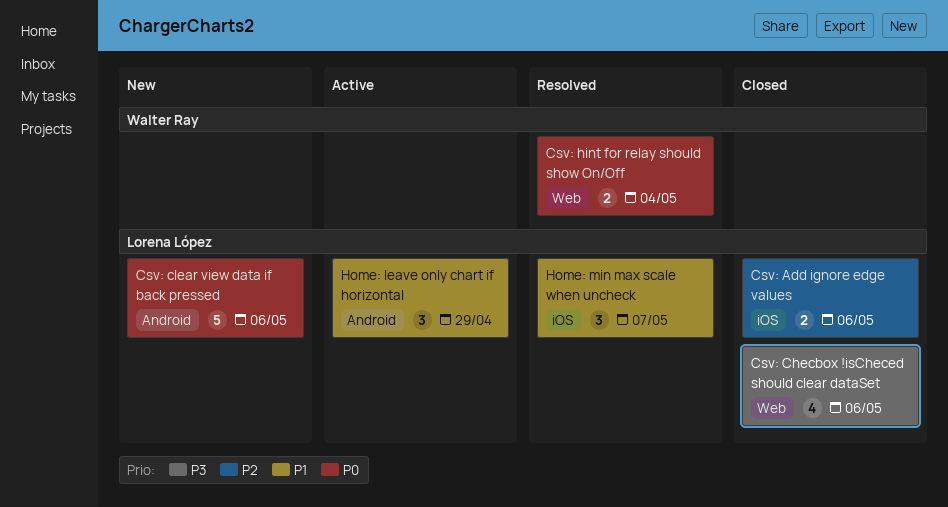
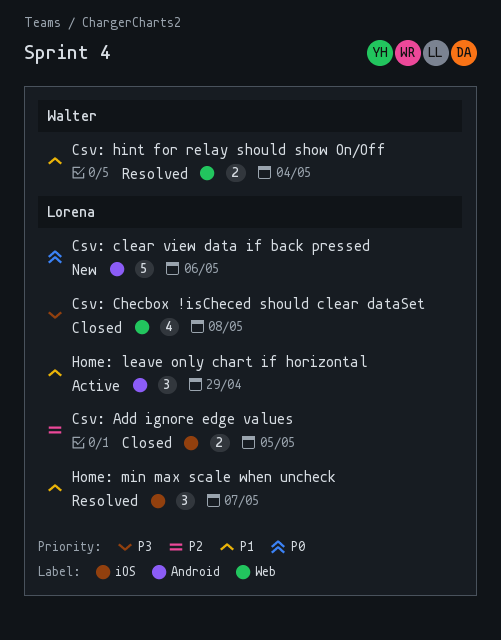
Csv: Add ignore edge values, due: May 6 -> May 5
Csv: Checbox !isCheced should clear dataSet, due: May 6 -> May 8
Csv: hint for relay should show On/Off, priority: P0 -> P1

